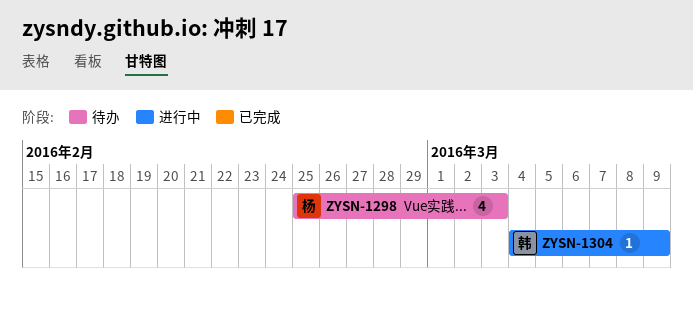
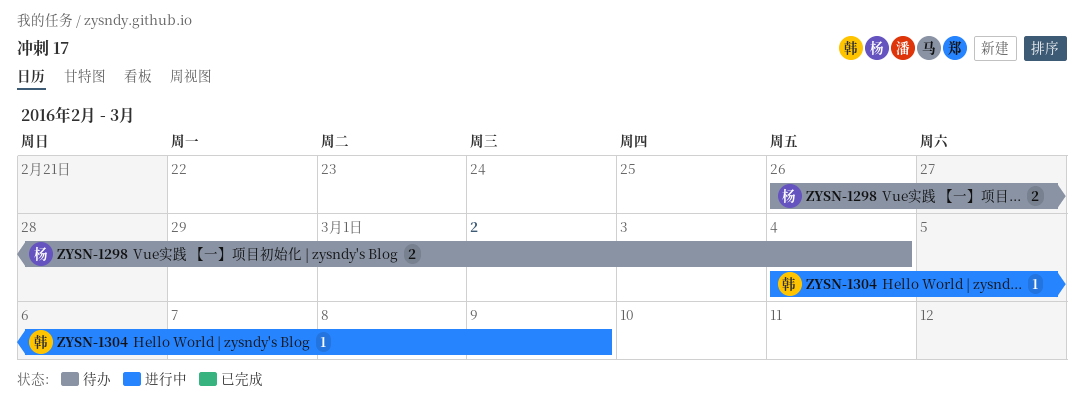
ZYSN-1298, estimate: 4 -> 2
ZYSN-1298, start: Feb 25 -> Feb 26
ZYSN-1298, due: Mar 3 -> Mar 4

